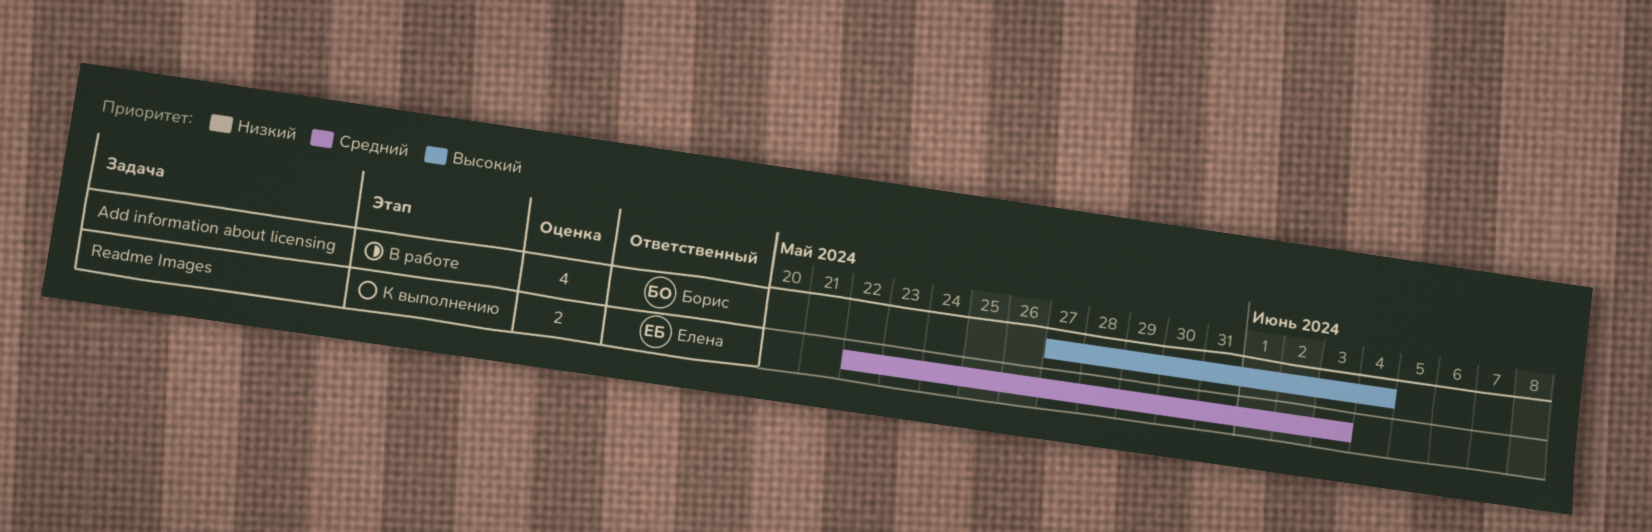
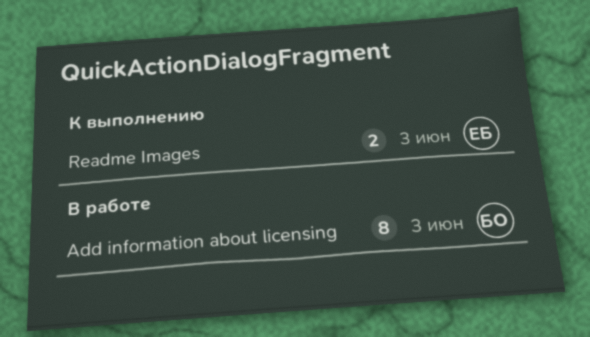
Add information about licensing, estimate: 4 -> 8
Add information about licensing, due: Jun 4 -> Jun 3

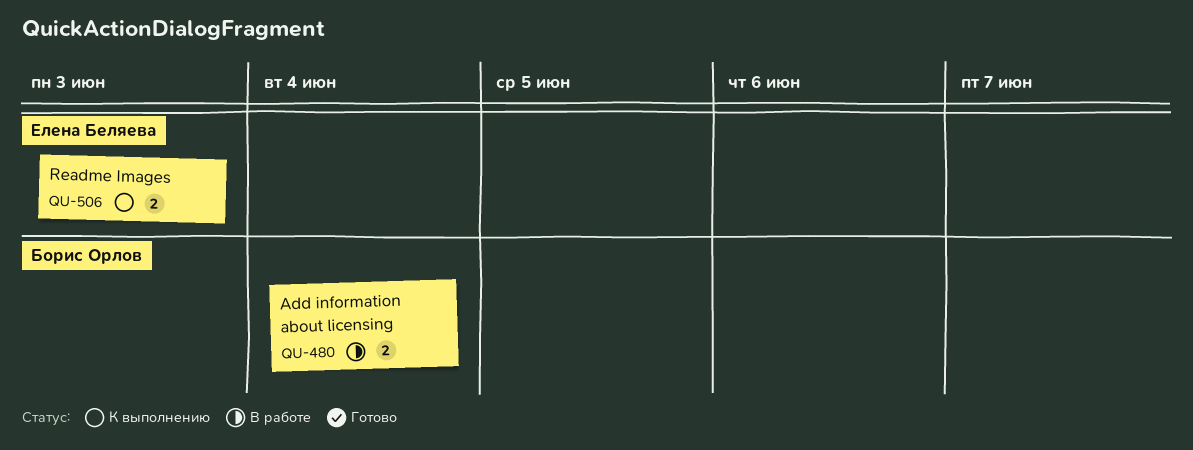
Add information about licensing, estimate: 8 -> 2
Add information about licensing, due: Jun 3 -> Jun 4

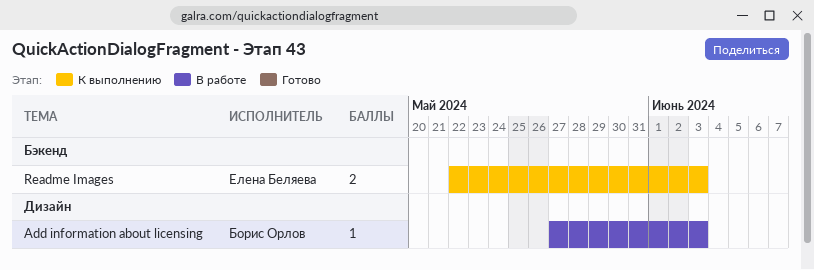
Add information about licensing, estimate: 2 -> 1
Add information about licensing, due: Jun 4 -> Jun 3

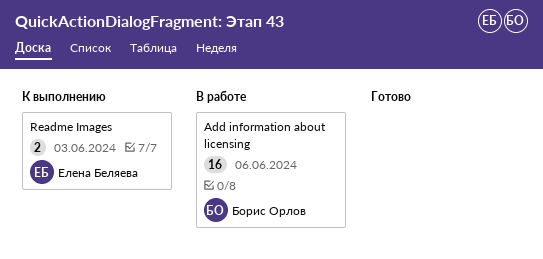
Add information about licensing, estimate: 1 -> 16
Add information about licensing, due: Jun 3 -> Jun 6

